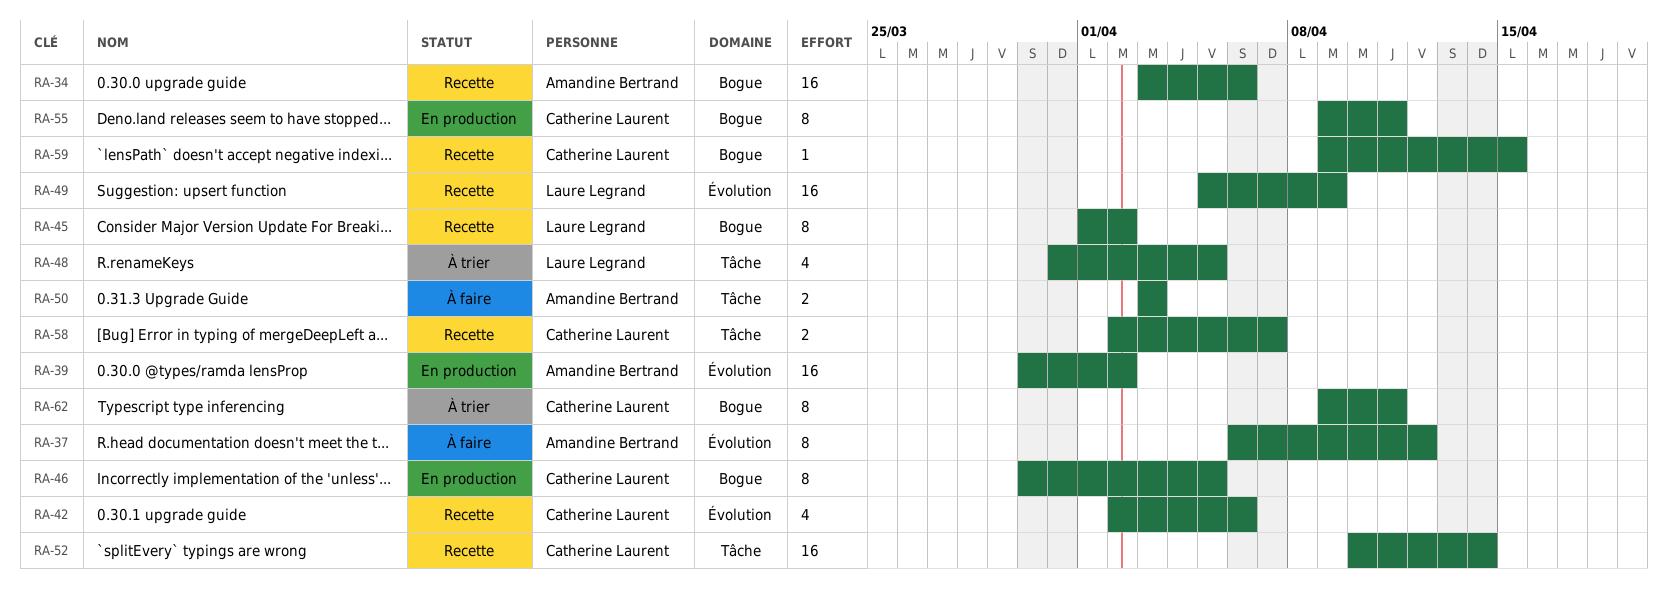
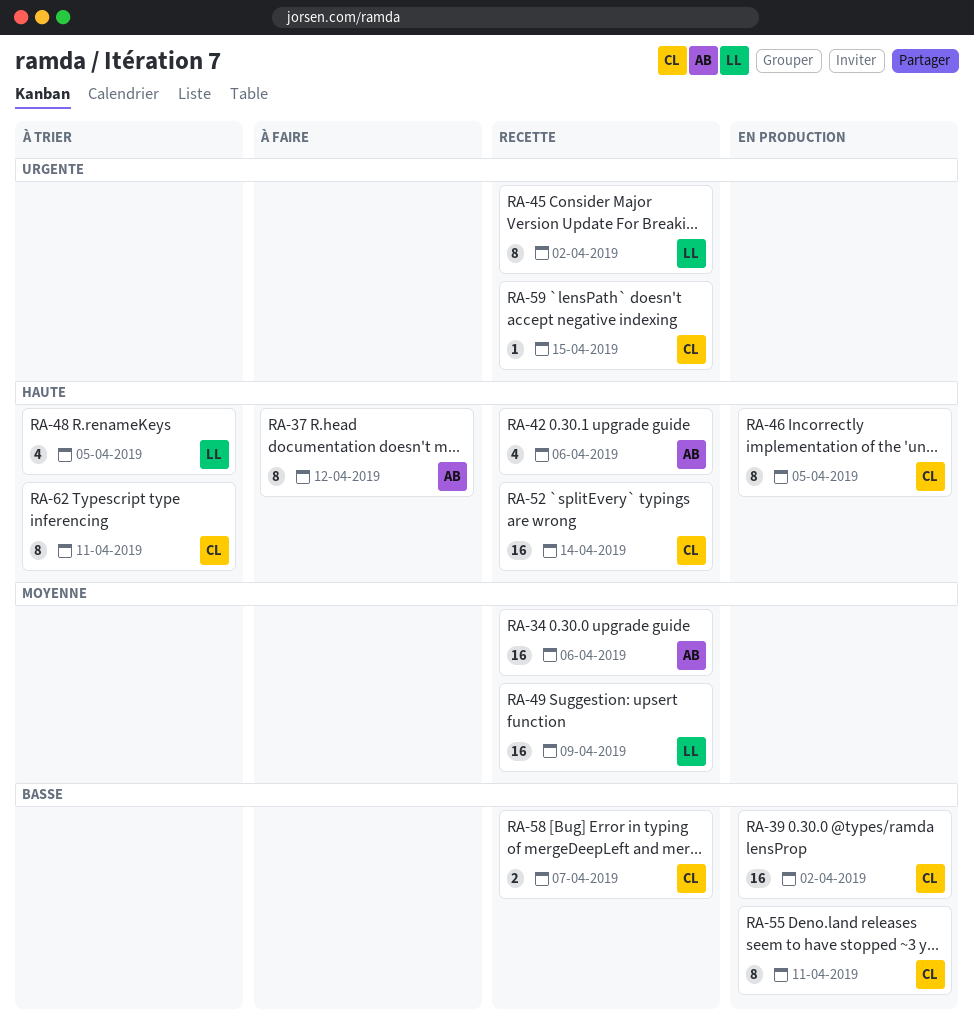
RA-39, owner: Amandine Bertrand -> Catherine Laurent
RA-42, owner: Catherine Laurent -> Amandine Bertrand
RA-50: present -> none

